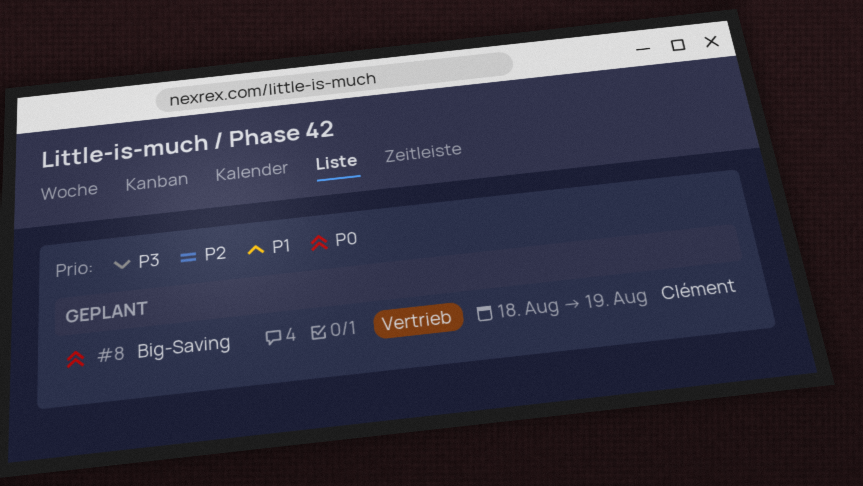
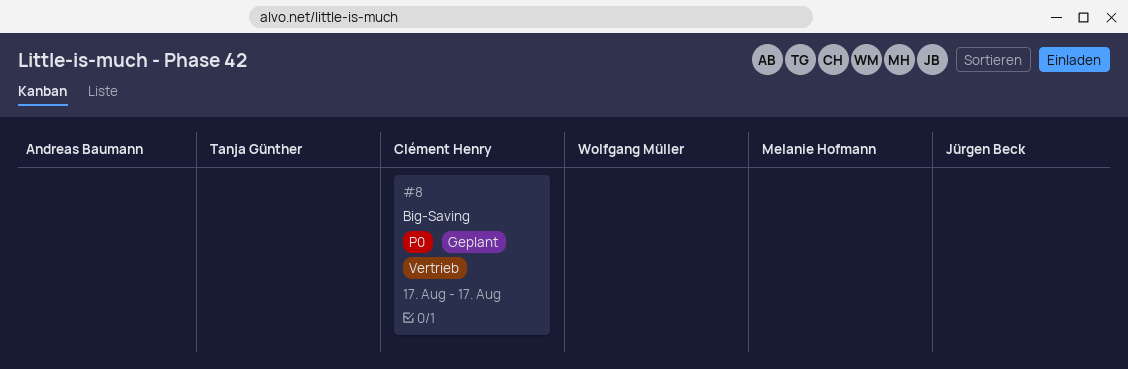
#8, start: Aug 18 -> Aug 17
#8, due: Aug 19 -> Aug 17

